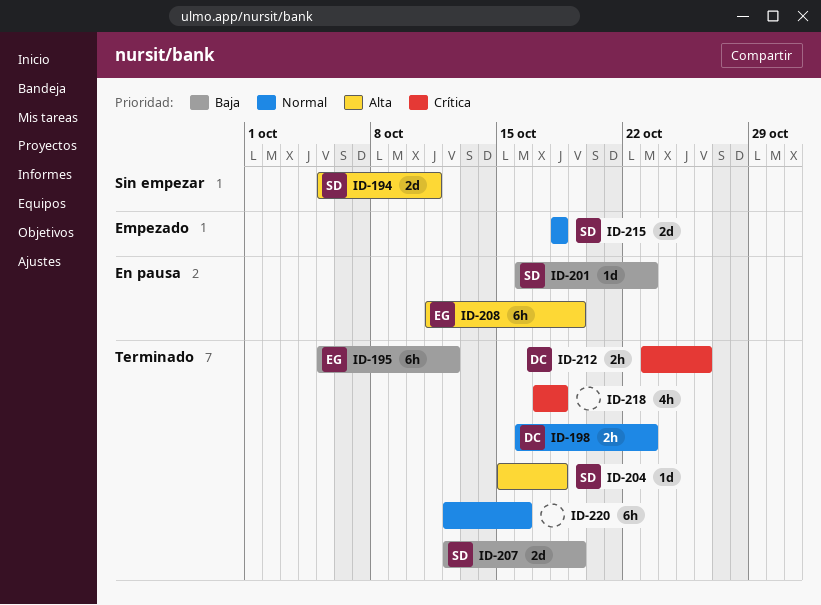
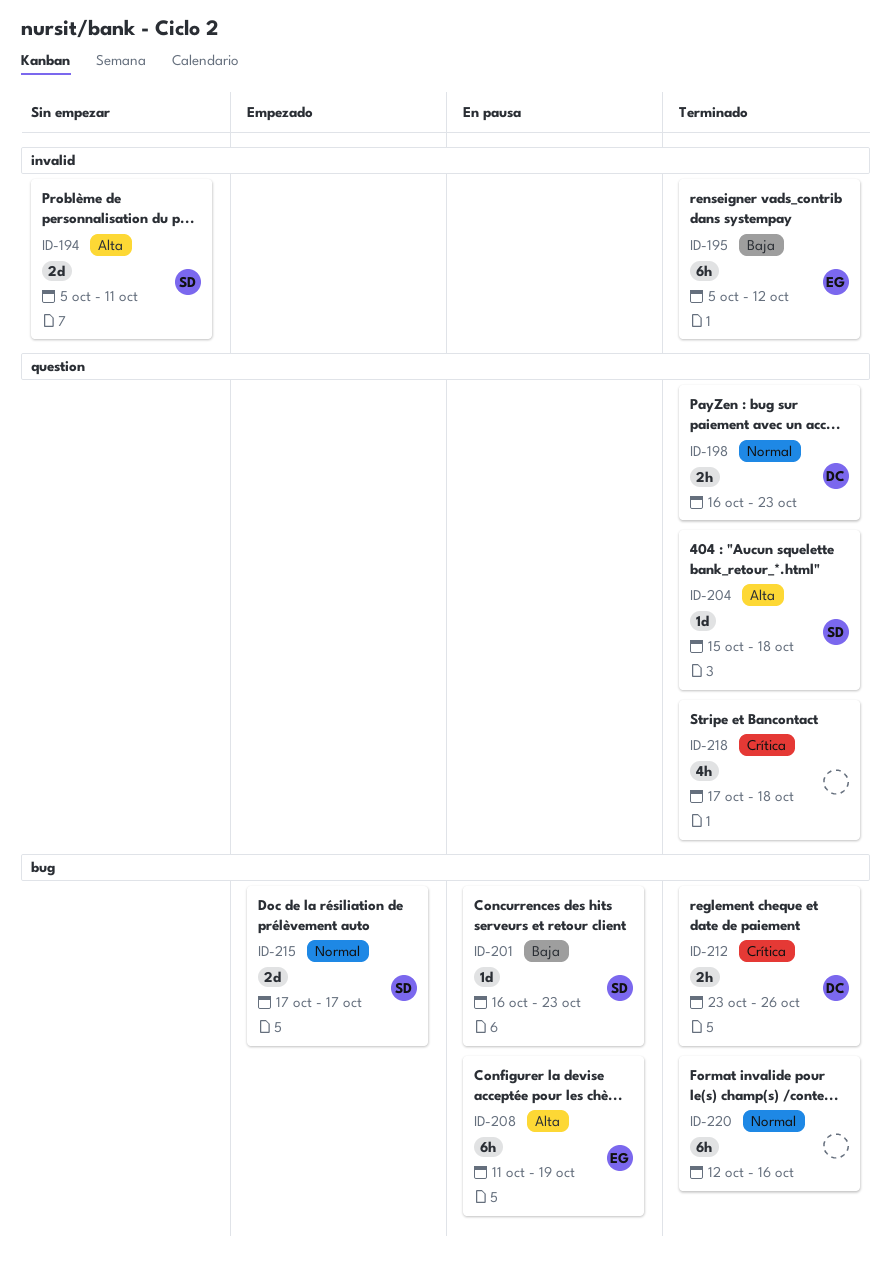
ID-207: present -> none
ID-215, start: Oct 18 -> Oct 17
ID-215, due: Oct 18 -> Oct 17

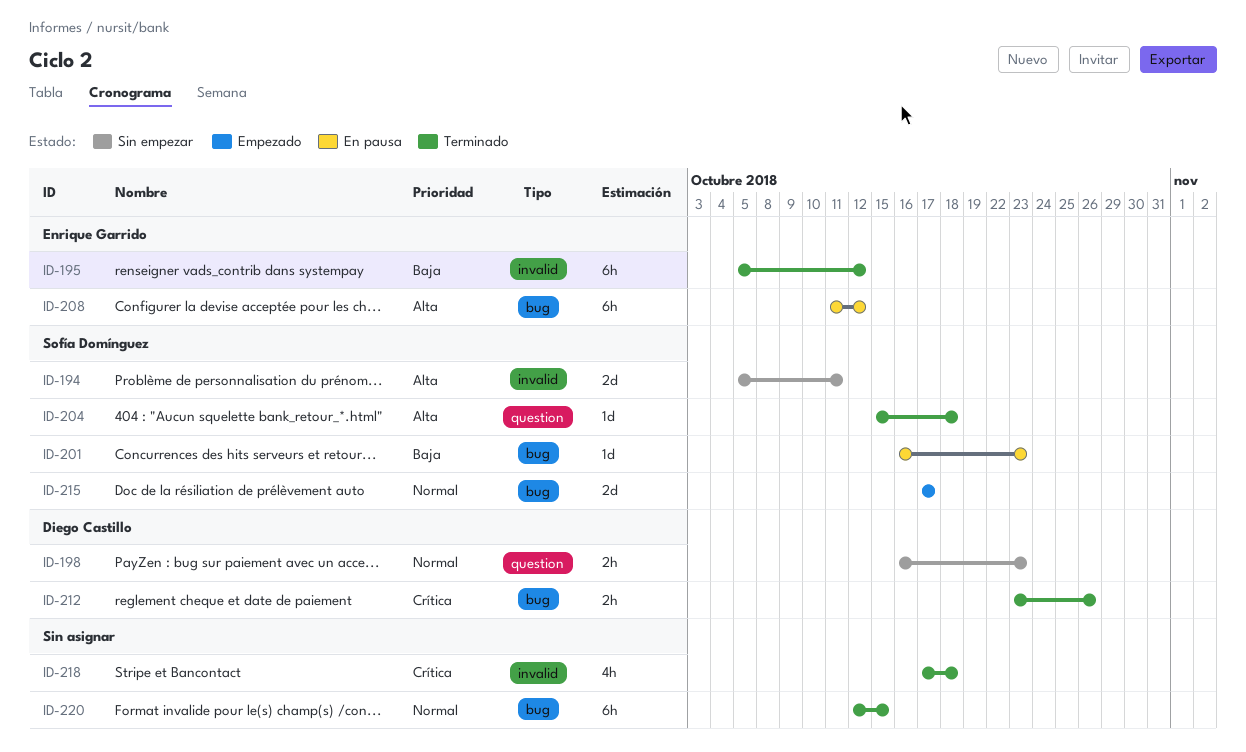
ID-198, status: Terminado -> Sin empezar
ID-208, due: Oct 19 -> Oct 12
ID-218, label: question -> invalid
ID-220, due: Oct 16 -> Oct 15

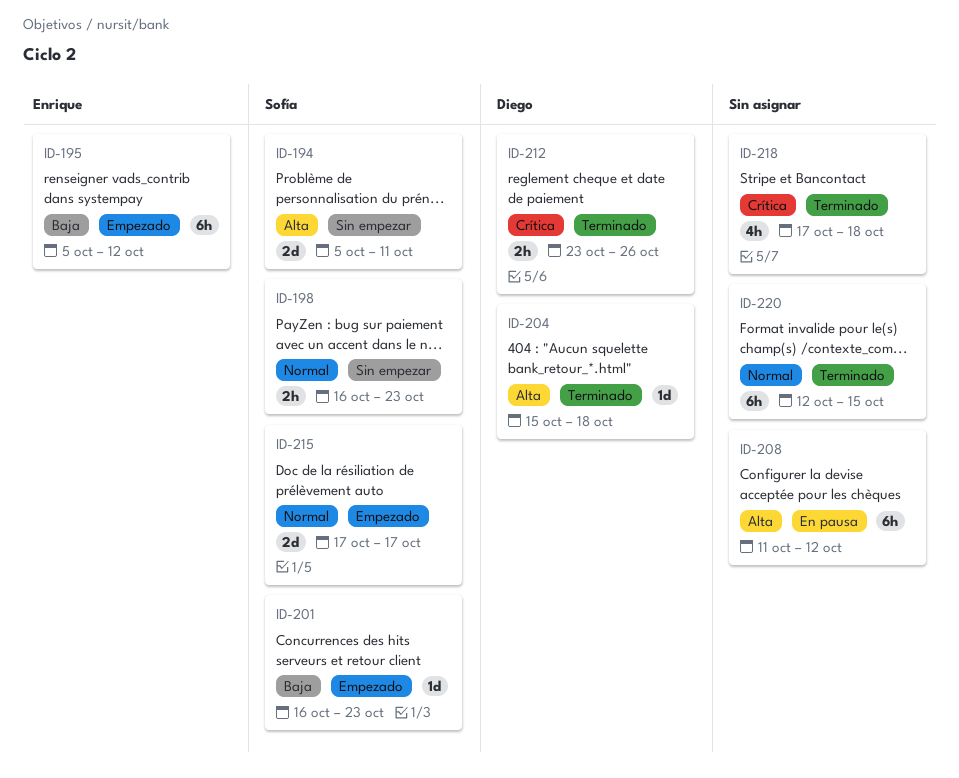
ID-195, status: Terminado -> Empezado
ID-198, owner: Diego Castillo -> Sofía Domínguez
ID-201, status: En pausa -> Empezado
ID-204, owner: Sofía Domínguez -> Diego Castillo
ID-208, owner: Enrique Garrido -> none

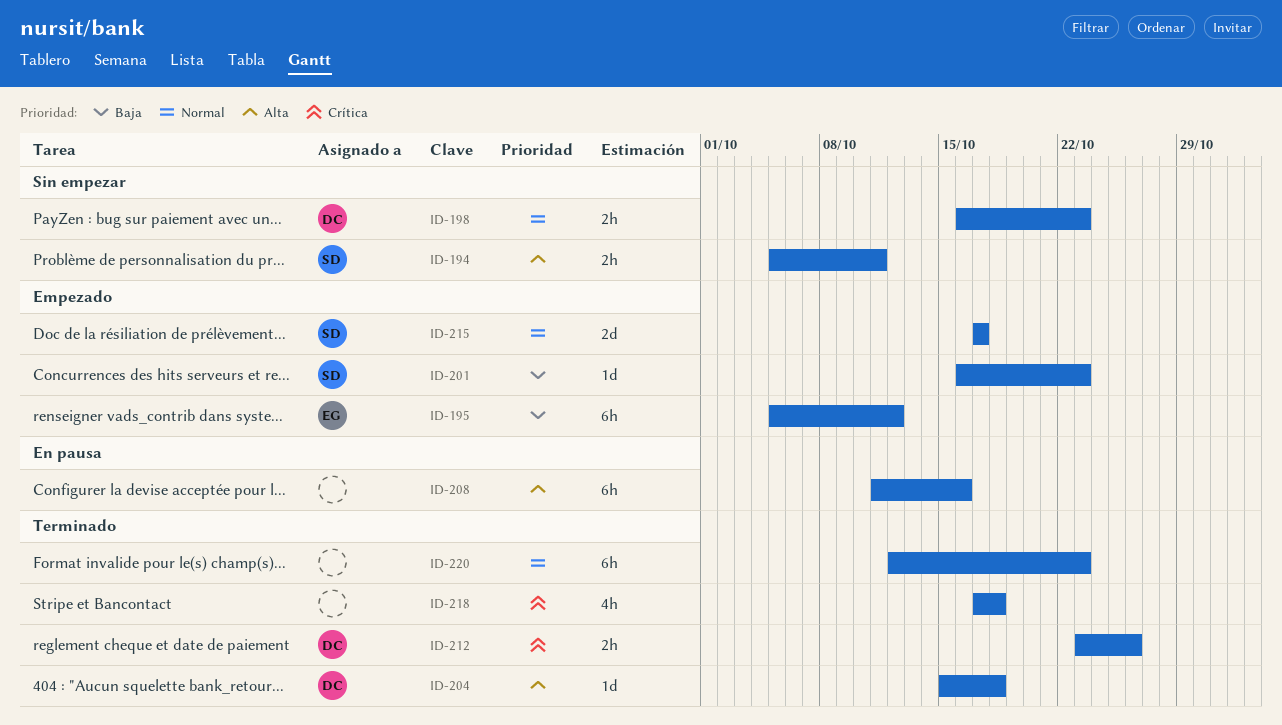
ID-194, estimate: 2d -> 2h
ID-198, owner: Sofía -> Diego
ID-208, due: Oct 12 -> Oct 16
ID-220, due: Oct 15 -> Oct 23

